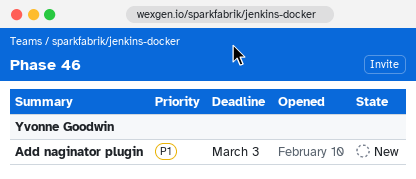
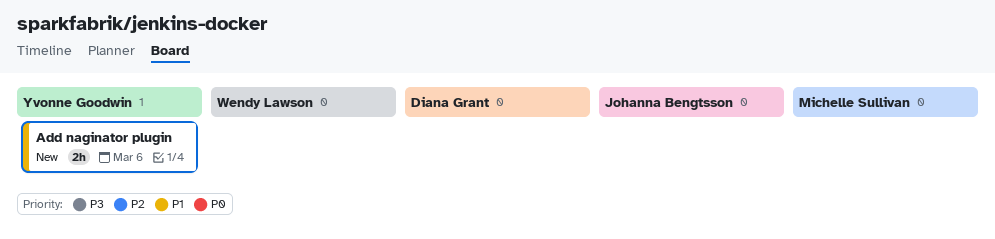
Add naginator plugin, due: Mar 3 -> Mar 6

